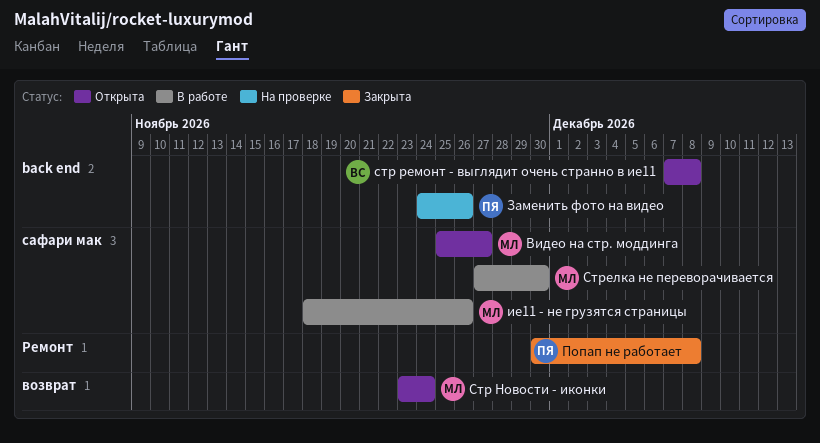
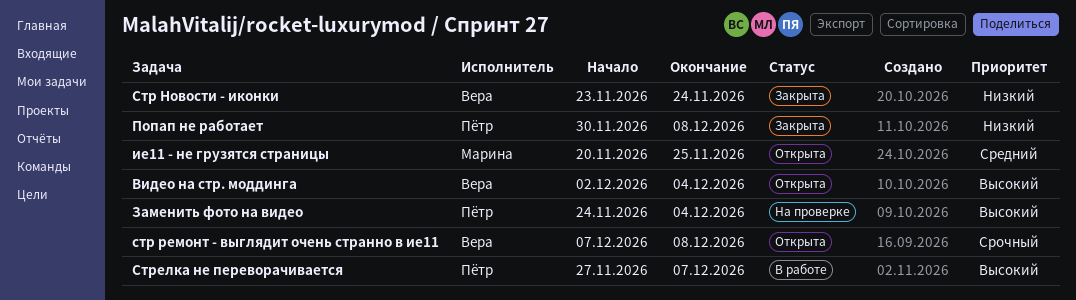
Видео на стр. моддинга, owner: Марина -> Вера
Видео на стр. моддинга, start: Nov 25 -> Dec 2
Видео на стр. моддинга, due: Nov 27 -> Dec 4
Заменить фото на видео, due: Nov 26 -> Dec 4
ие11 - не грузятся страницы, status: В работе -> Открыта
ие11 - не грузятся страницы, start: Nov 18 -> Nov 20
ие11 - не грузятся страницы, due: Nov 26 -> Nov 25
Стр Новости - иконки, status: Открыта -> Закрыта
Стр Новости - иконки, owner: Марина -> Вера
Стрелка не переворачивается, owner: Марина -> Пётр
Стрелка не переворачивается, due: Nov 30 -> Dec 7

